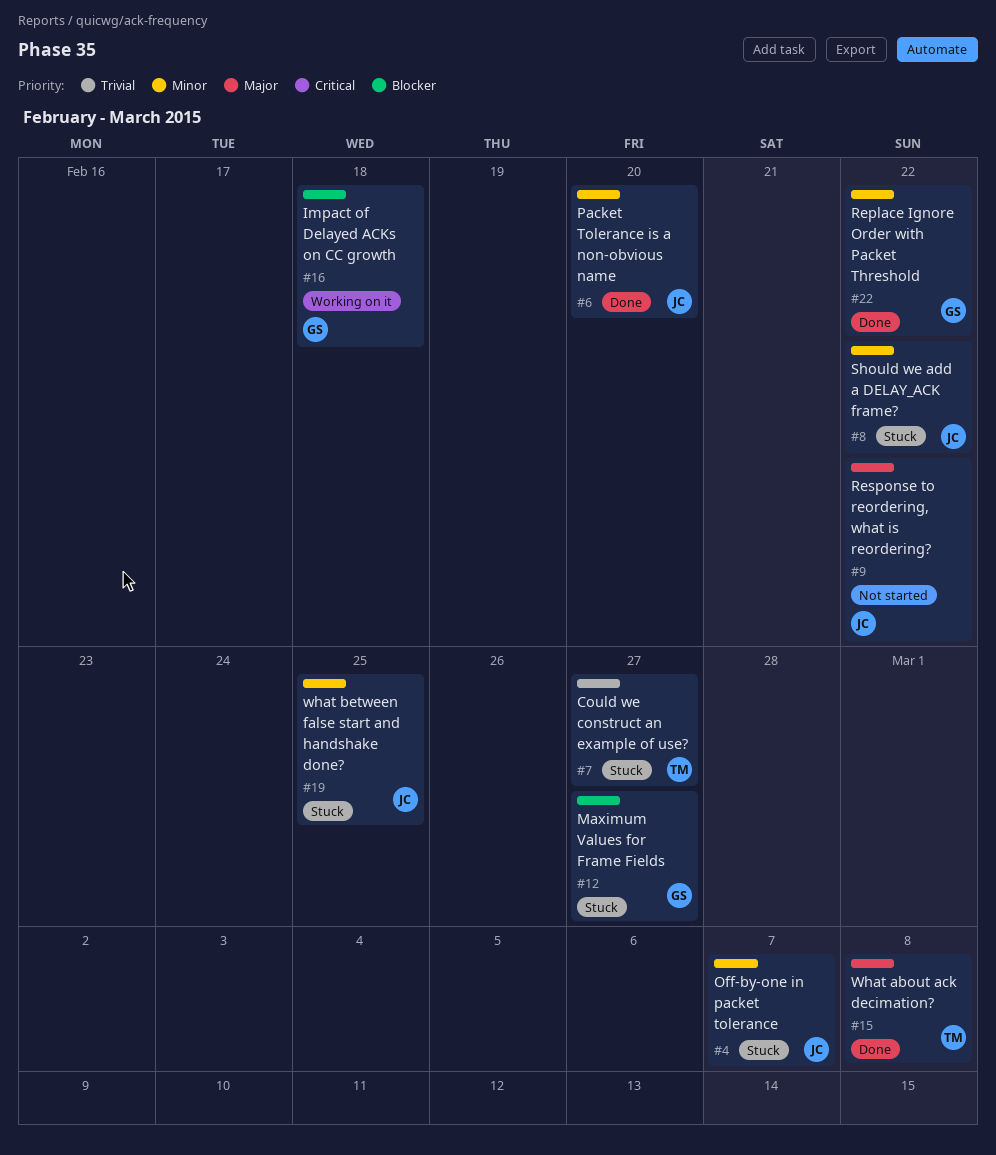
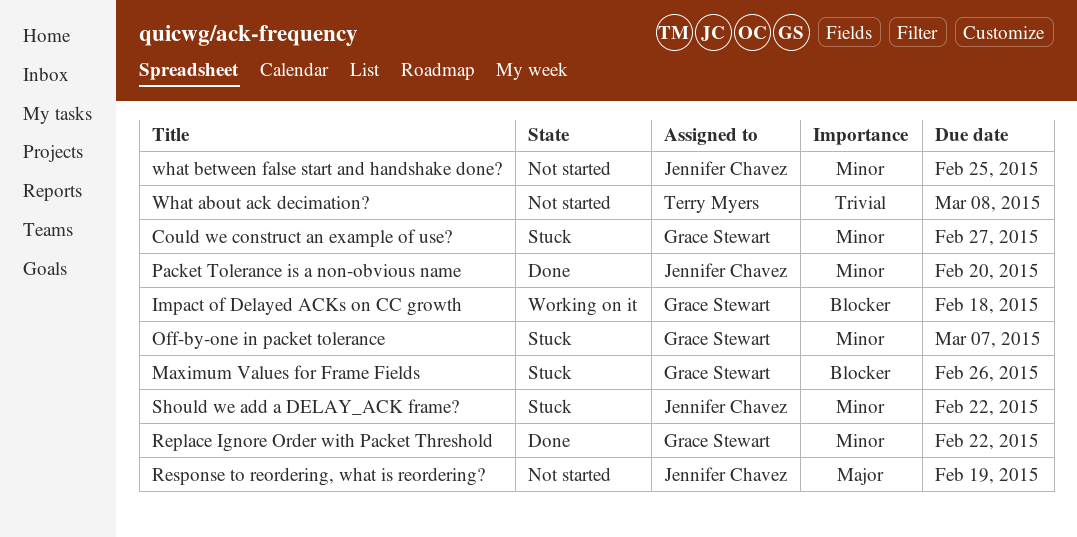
Could we construct an example of use?, owner: Terry Myers -> Grace Stewart
Could we construct an example of use?, priority: Trivial -> Minor
Maximum Values for Frame Fields, due: Feb 27 -> Feb 26
Off-by-one in packet tolerance, owner: Jennifer Chavez -> Grace Stewart
Response to reordering, what is reordering?, due: Feb 22 -> Feb 19
What about ack decimation?, status: Done -> Not started
What about ack decimation?, priority: Major -> Trivial
what between false start and handshake done?, status: Stuck -> Not started

